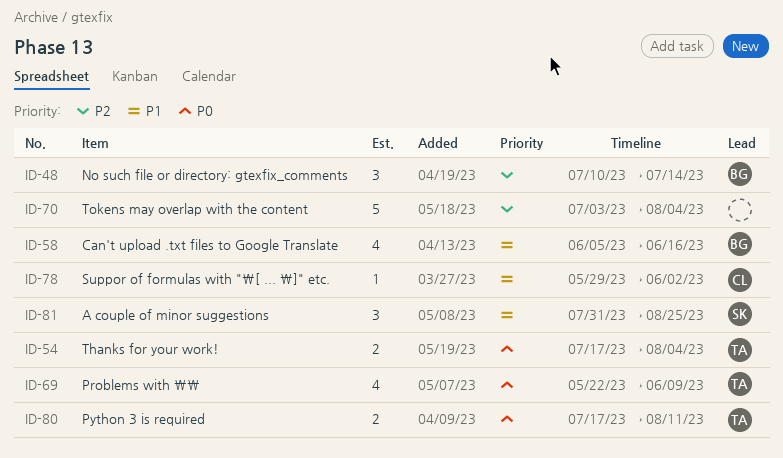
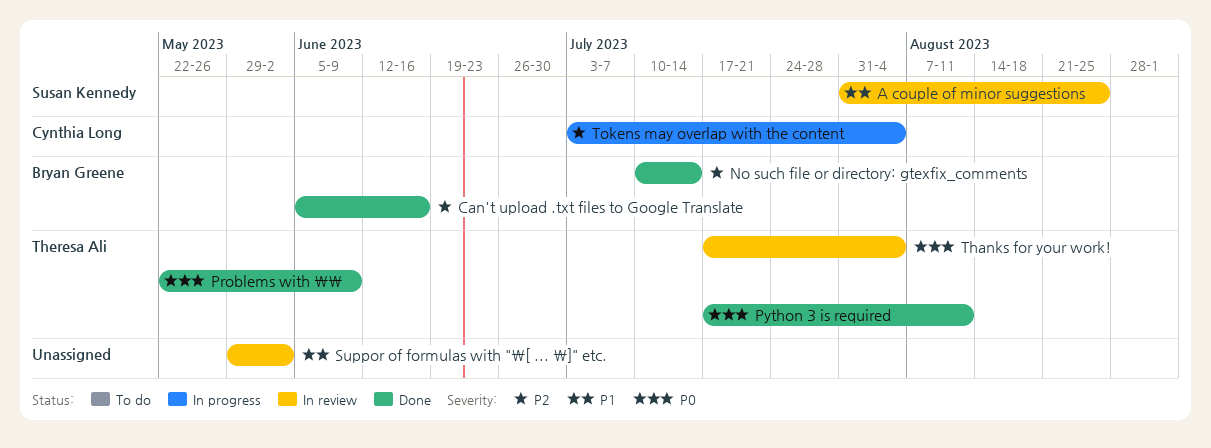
Can't upload .txt files to Google Translate, priority: P1 -> P2
Suppor of formulas with "\[ ... \]" etc., owner: Cynthia Long -> none
Tokens may overlap with the content, owner: none -> Cynthia Long

